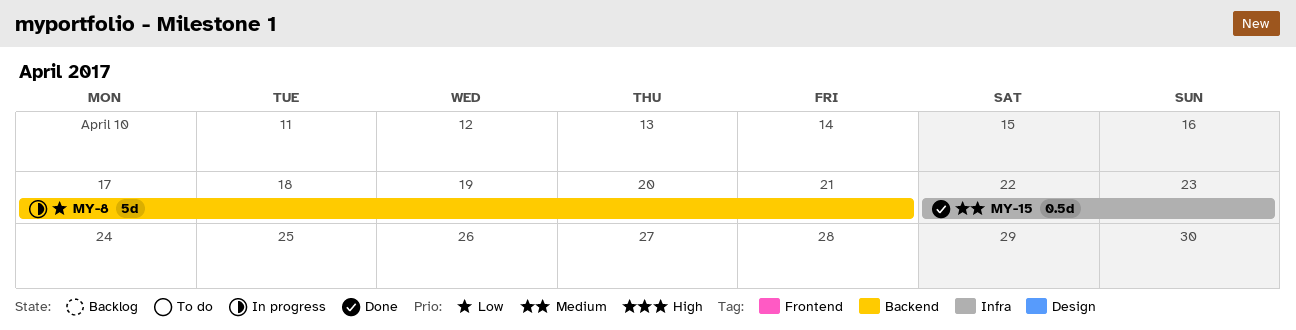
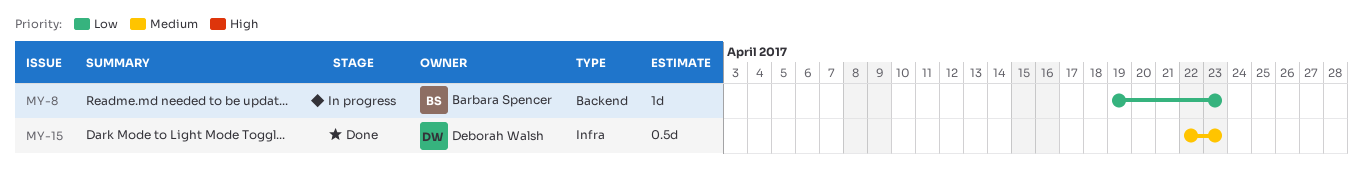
MY-8, estimate: 5d -> 1d
MY-8, start: Apr 17 -> Apr 19
MY-8, due: Apr 21 -> Apr 23

